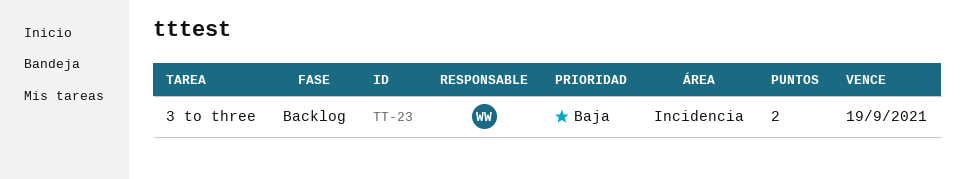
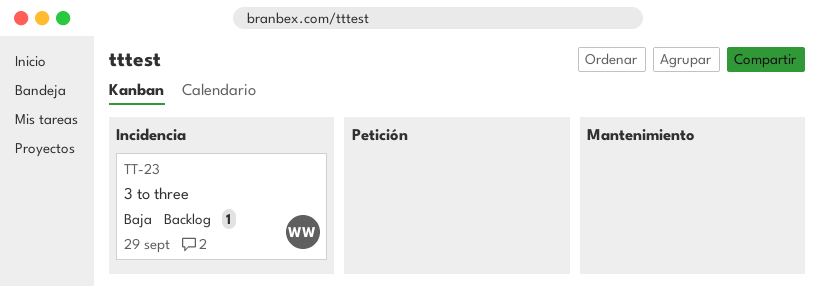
TT-23, estimate: 2 -> 1
TT-23, due: Sep 19 -> Sep 29

